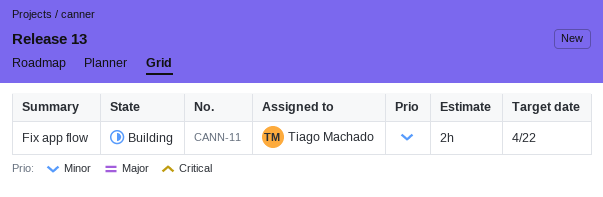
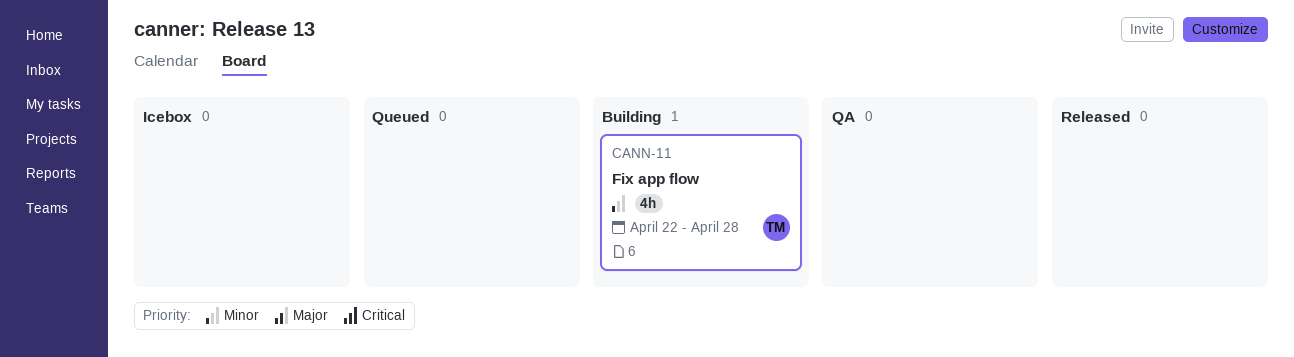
CANN-11, estimate: 2h -> 4h
CANN-11, due: Apr 22 -> Apr 28

